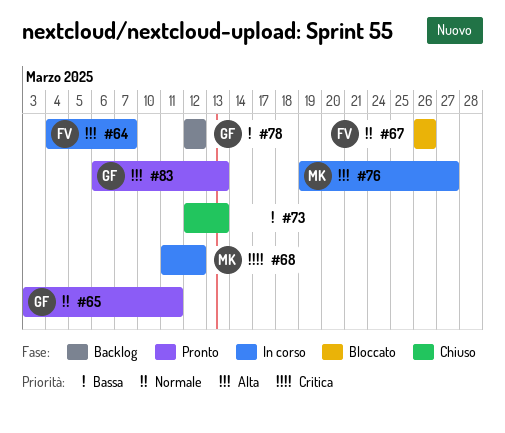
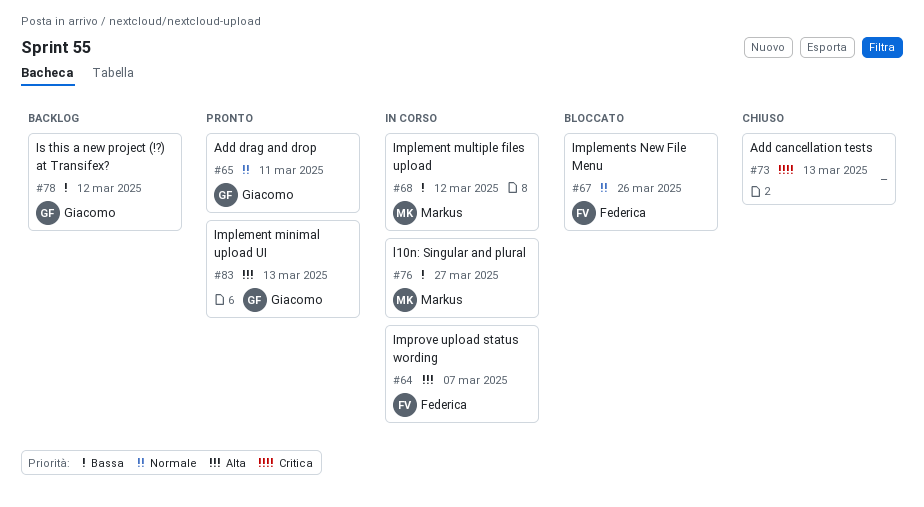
#68, priority: Critica -> Bassa
#73, priority: Bassa -> Critica
#76, priority: Alta -> Bassa

